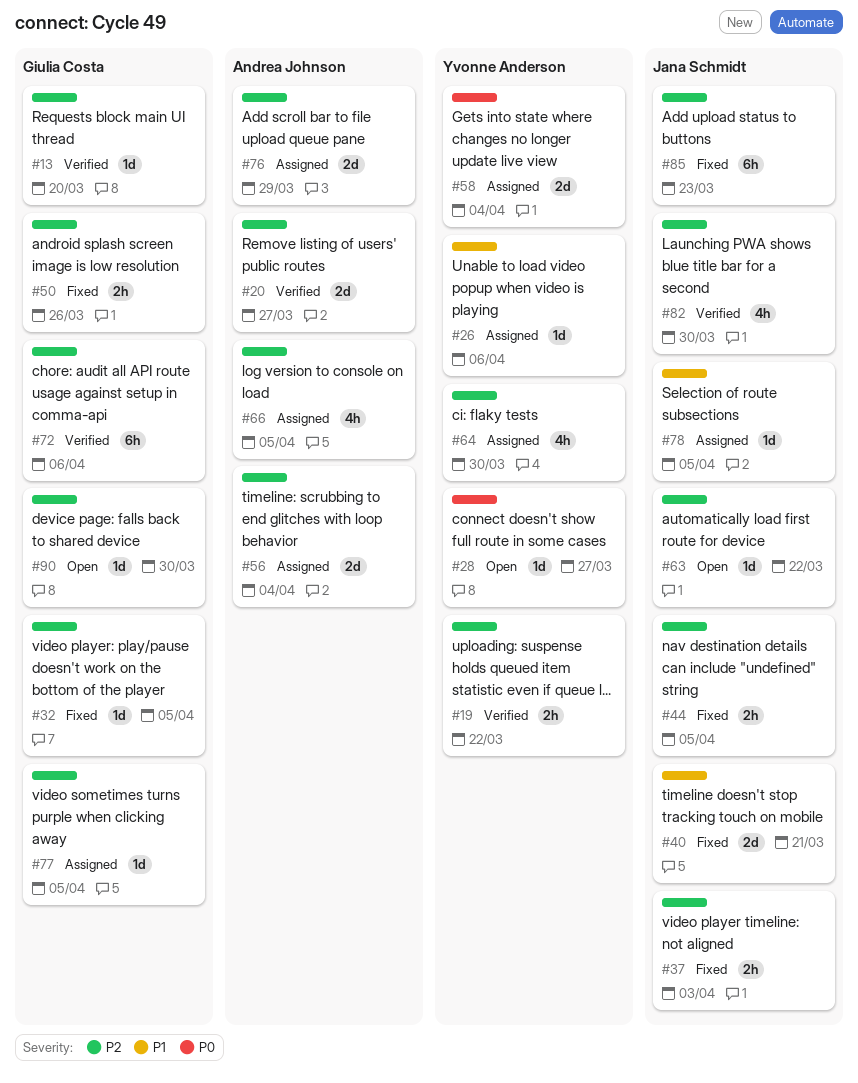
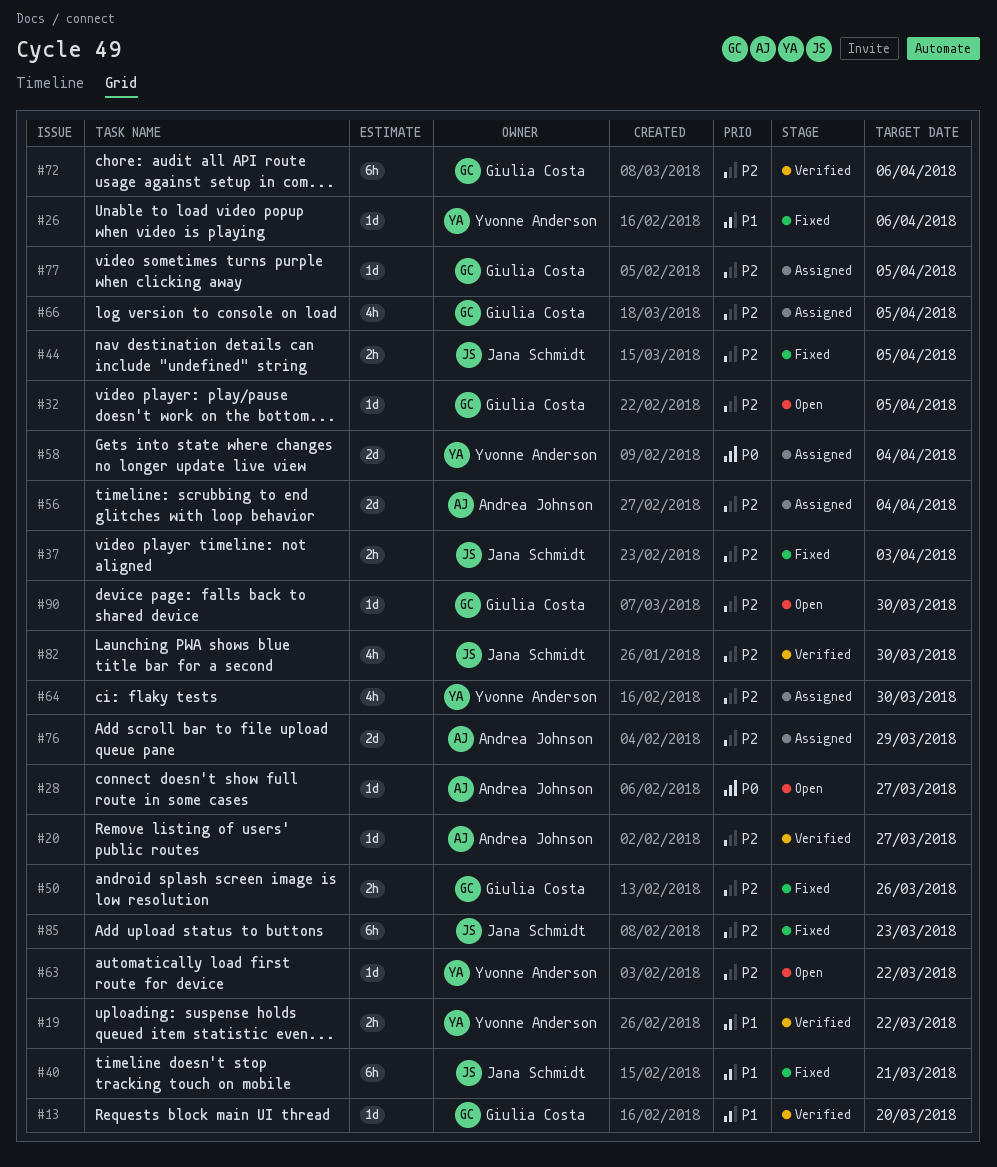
#13, priority: P2 -> P1
#19, priority: P2 -> P1
#20, estimate: 2d -> 1d
#26, status: Assigned -> Fixed
#28, owner: Yvonne Anderson -> Andrea Johnson
#32, status: Fixed -> Open
#40, estimate: 2d -> 6h
#63, owner: Jana Schmidt -> Yvonne Anderson
#66, owner: Andrea Johnson -> Giulia Costa
#78: present -> none

